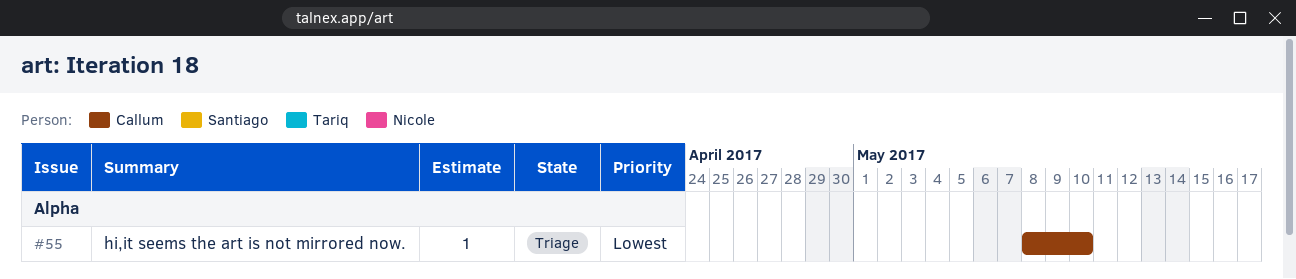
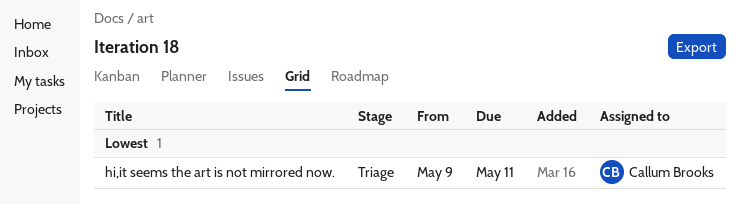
hi,it seems the art is not mirrored now., start: May 8 -> May 9
hi,it seems the art is not mirrored now., due: May 10 -> May 11

